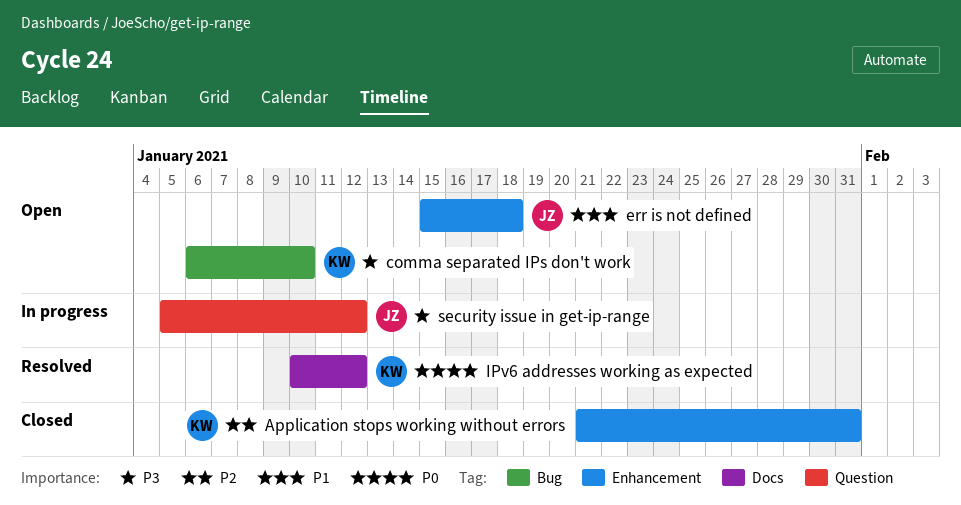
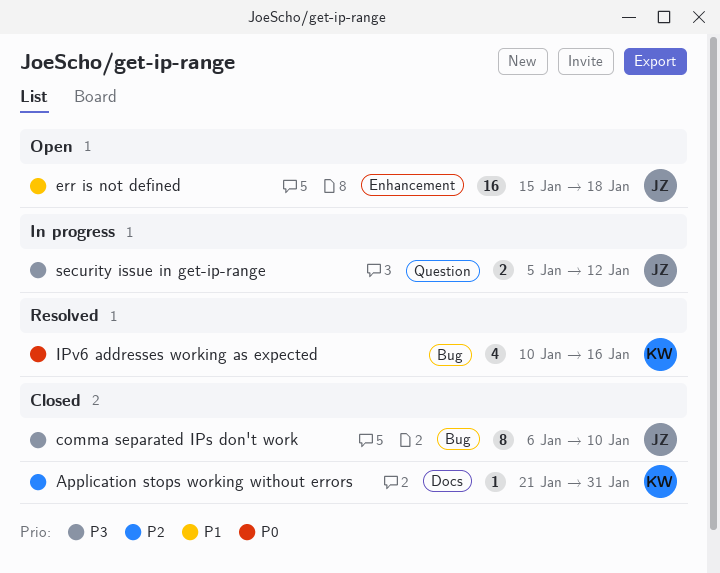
Application stops working without errors, label: Enhancement -> Docs
comma separated IPs don't work, status: Open -> Closed
comma separated IPs don't work, owner: KW -> JZ
IPv6 addresses working as expected, label: Docs -> Bug
IPv6 addresses working as expected, due: Jan 12 -> Jan 16

